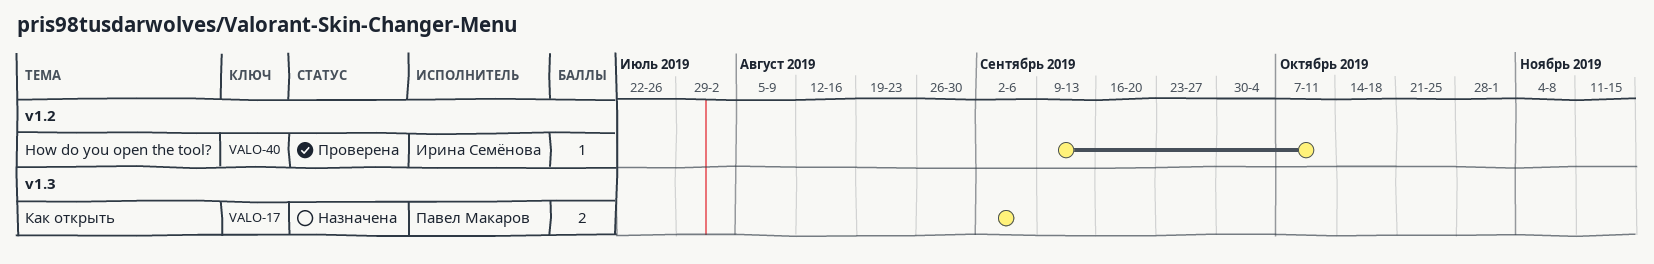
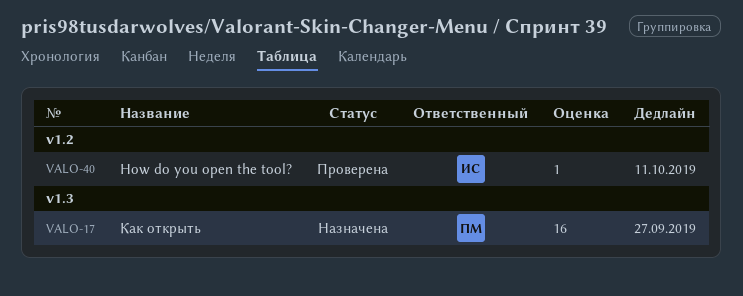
VALO-17, estimate: 2 -> 16
VALO-17, due: Sep 6 -> Sep 27

